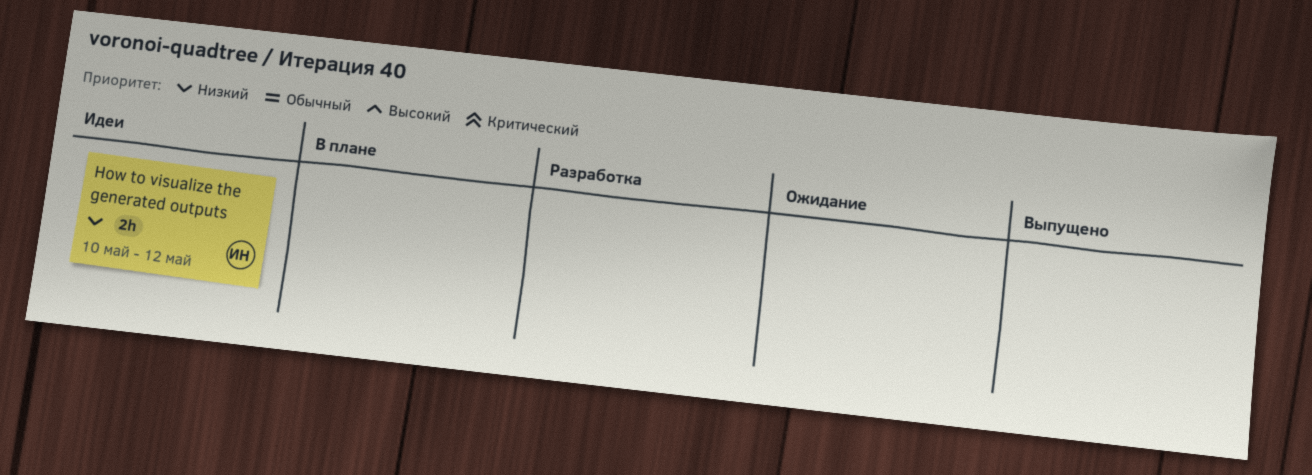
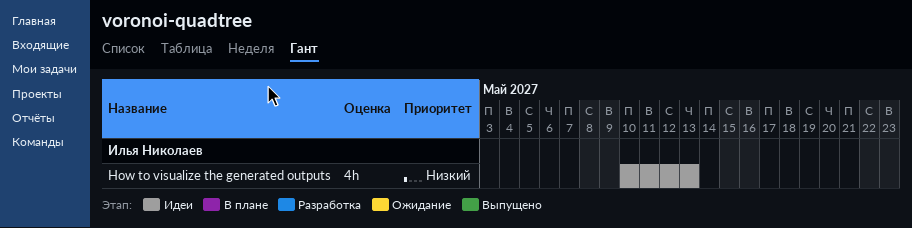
How to visualize the generated outputs, estimate: 2h -> 4h
How to visualize the generated outputs, due: May 12 -> May 13

